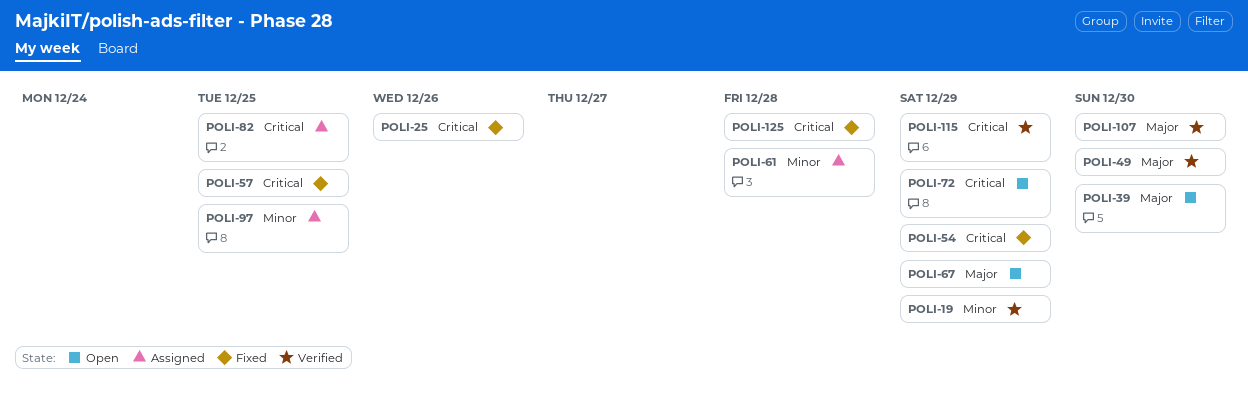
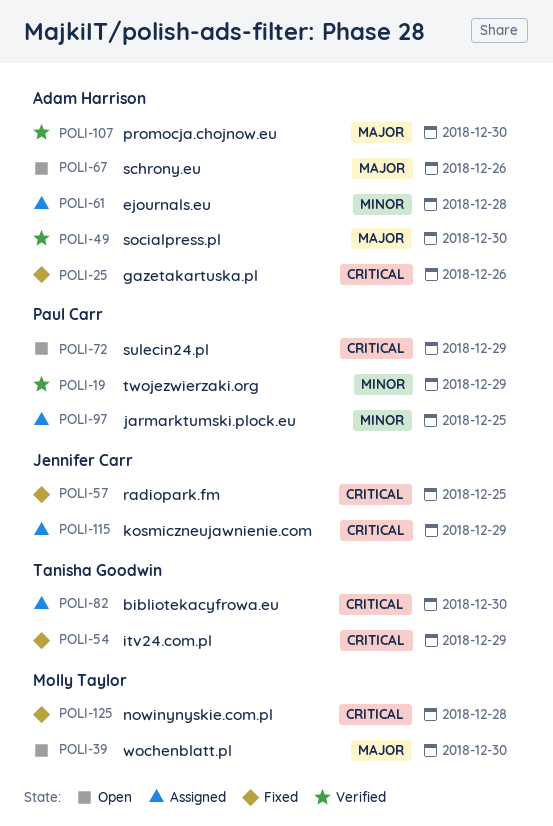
POLI-67, due: Dec 29 -> Dec 26
POLI-82, due: Dec 25 -> Dec 30
POLI-115, status: Verified -> Assigned

